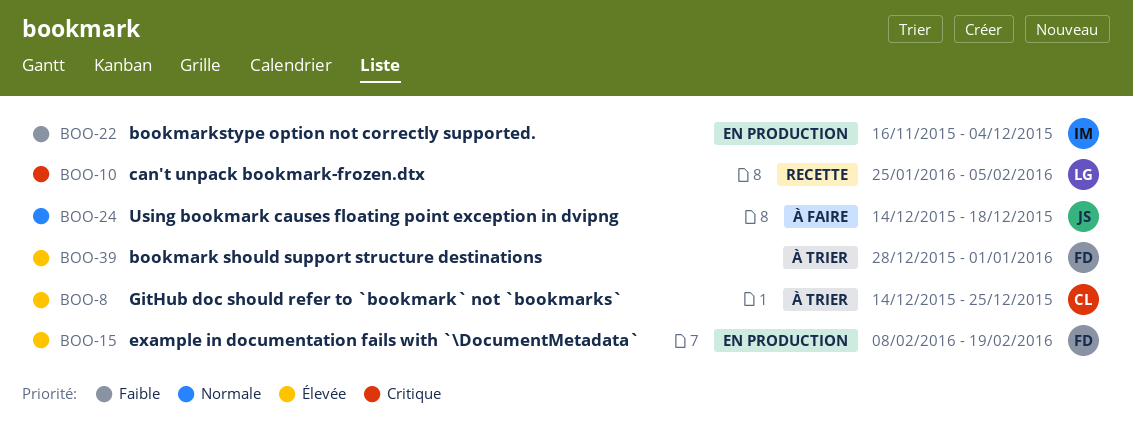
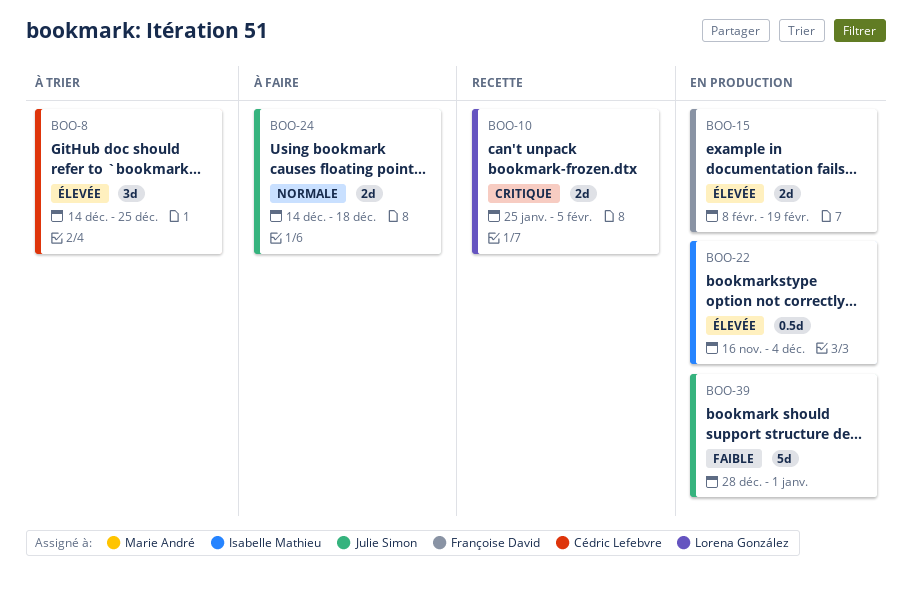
BOO-22, priority: Faible -> Élevée
BOO-39, status: À trier -> En production
BOO-39, owner: Françoise David -> Julie Simon
BOO-39, priority: Élevée -> Faible

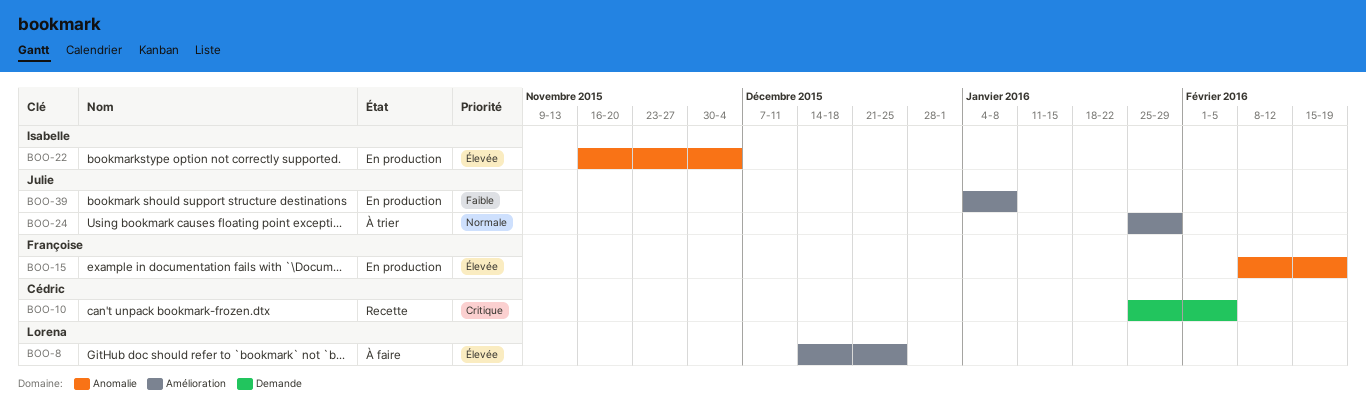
BOO-8, status: À trier -> À faire
BOO-8, owner: Cédric Lefebvre -> Lorena González
BOO-10, owner: Lorena González -> Cédric Lefebvre
BOO-24, status: À faire -> À trier
BOO-24, start: Dec 14 -> Jan 25
BOO-24, due: Dec 18 -> Jan 29
BOO-39, start: Dec 28 -> Jan 4
BOO-39, due: Jan 1 -> Jan 8

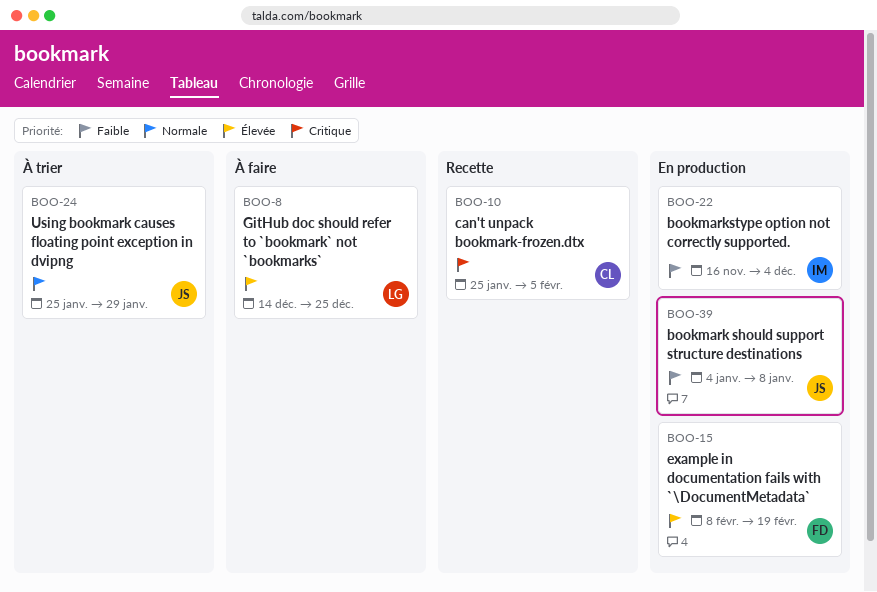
BOO-22, priority: Élevée -> Faible

